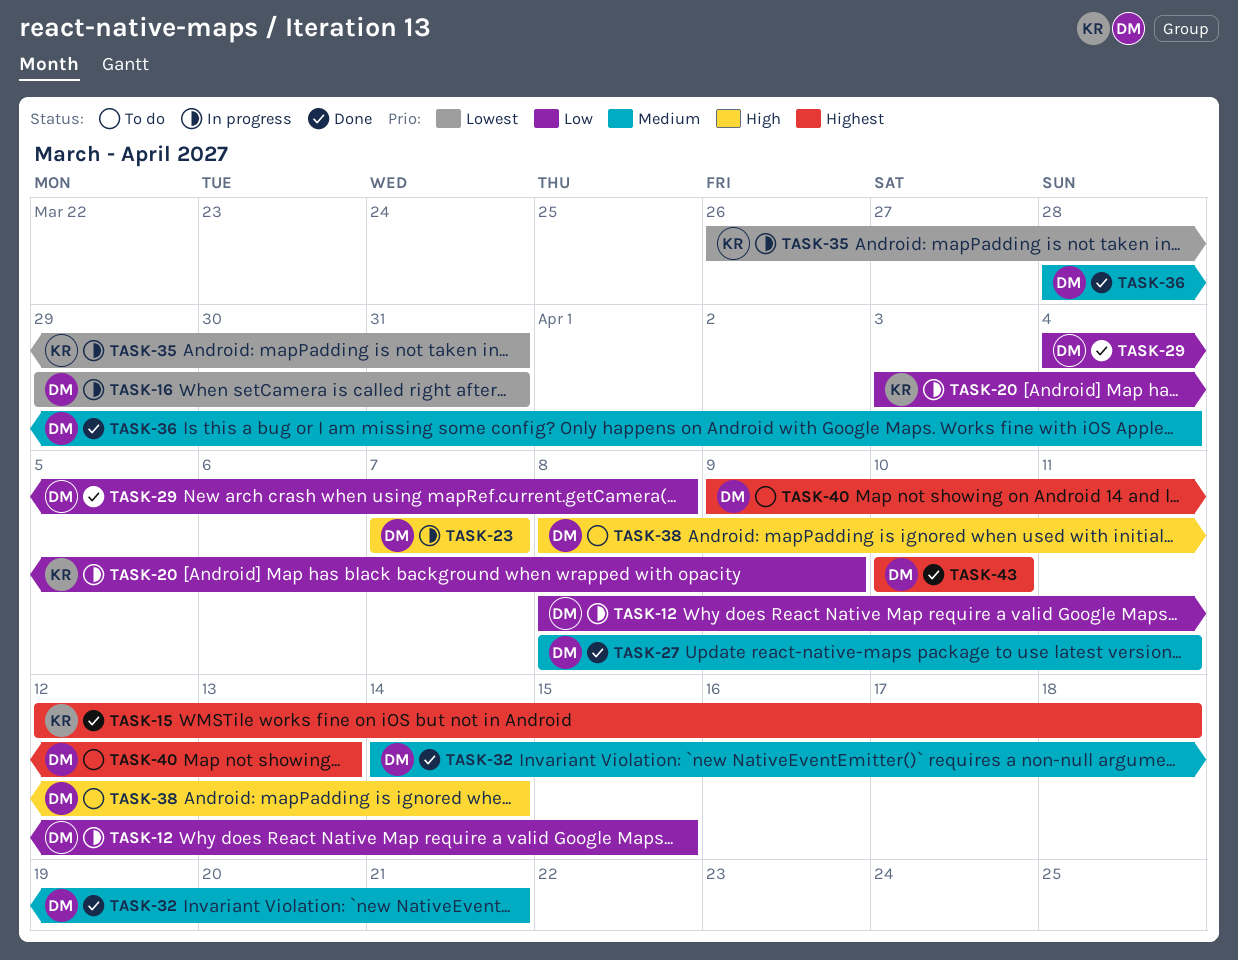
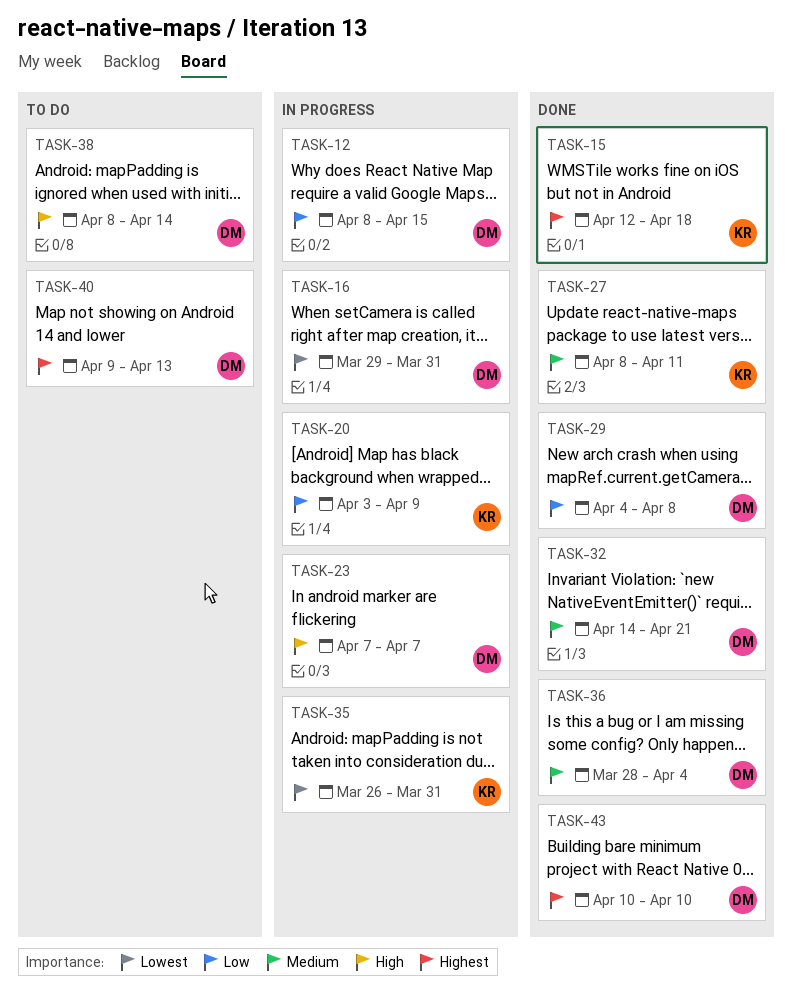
TASK-27, owner: DM -> KR

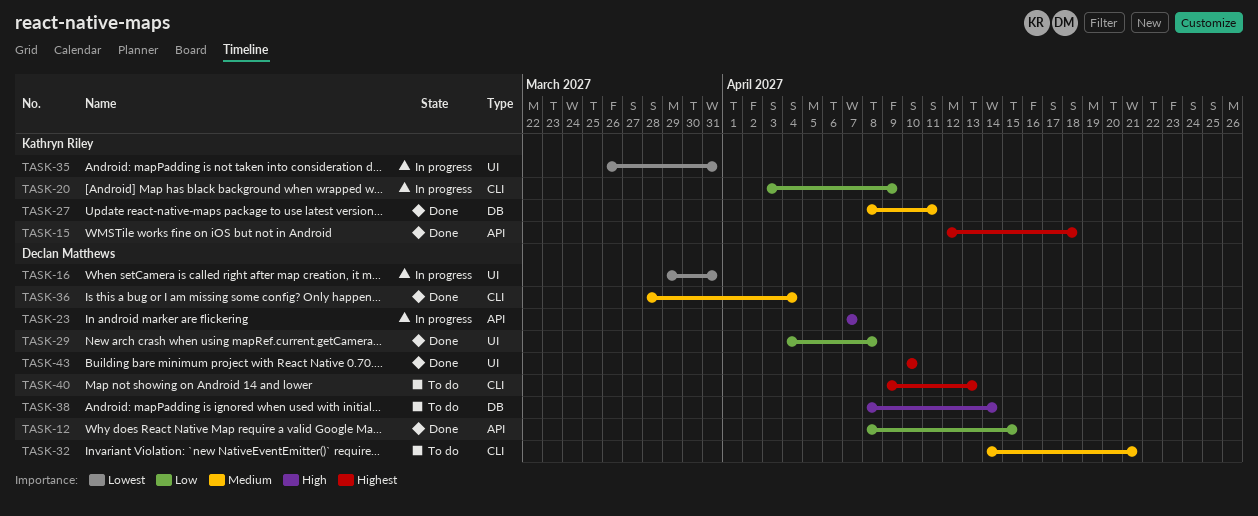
TASK-12, status: In progress -> Done
TASK-32, status: Done -> To do

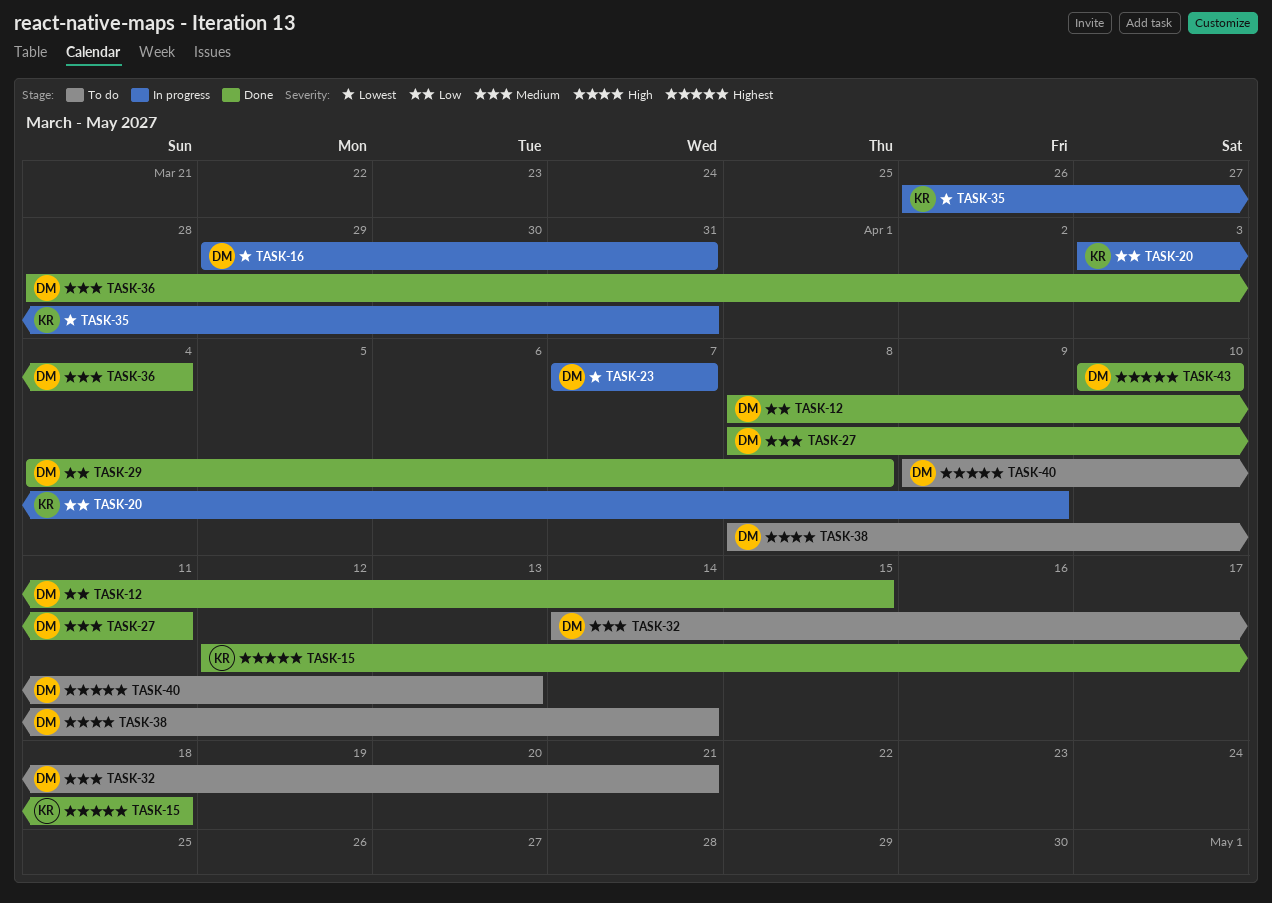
TASK-23, priority: High -> Lowest
TASK-27, owner: Kathryn Riley -> Declan Matthews

